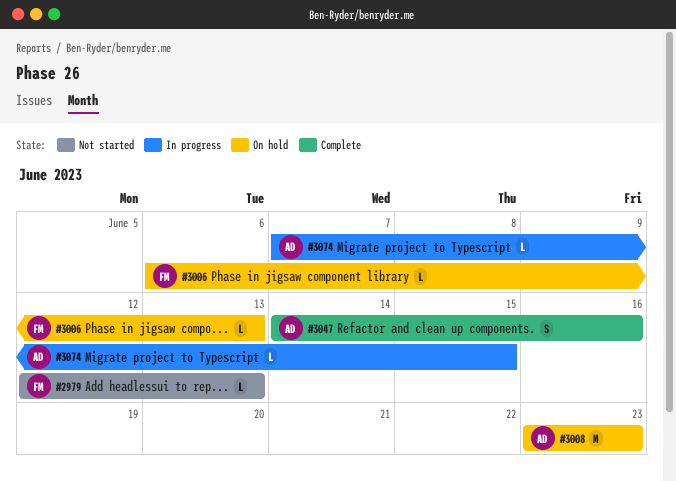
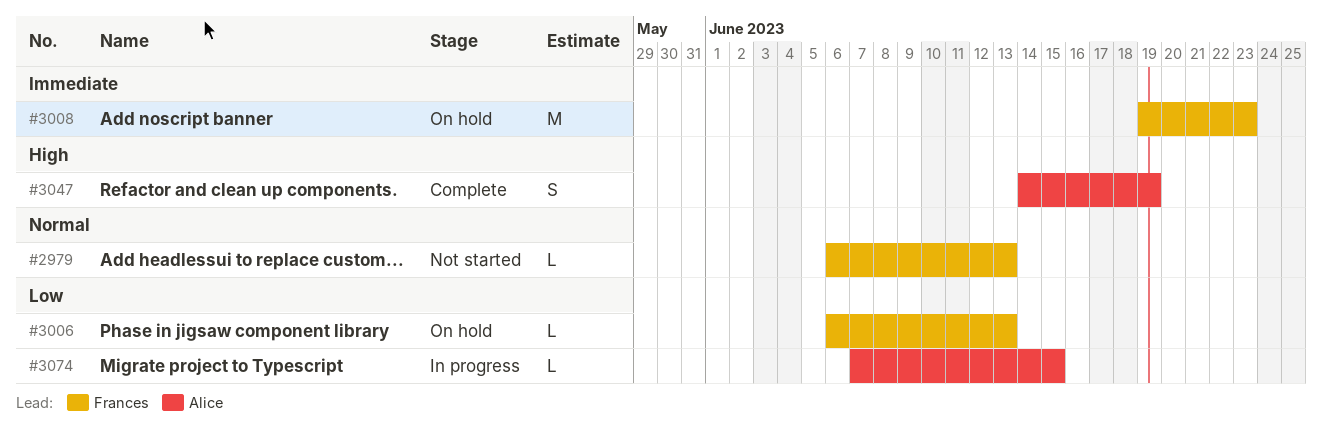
#2979, start: Jun 12 -> Jun 6
#3008, owner: Alice -> Frances
#3008, start: Jun 23 -> Jun 19
#3047, due: Jun 16 -> Jun 19

